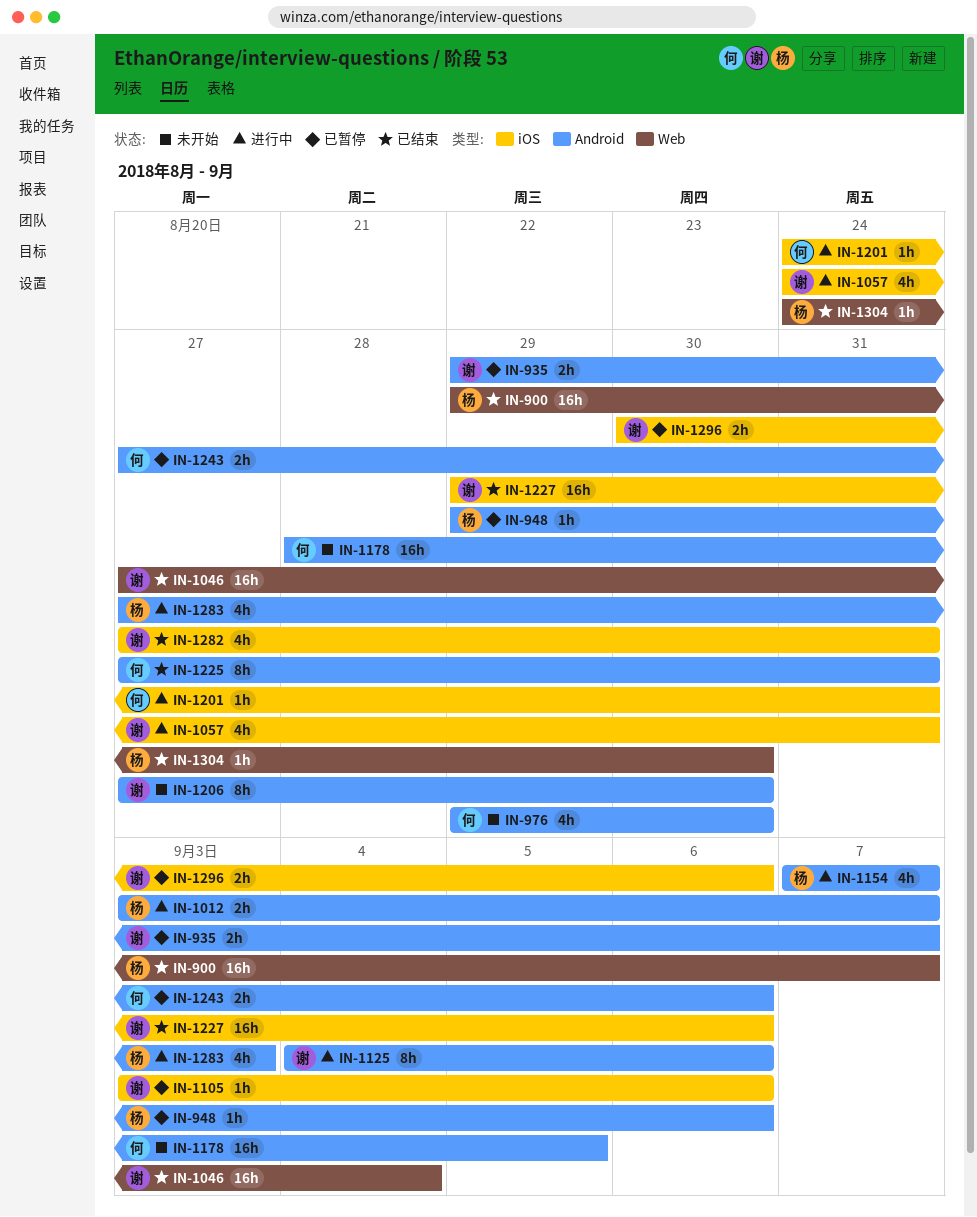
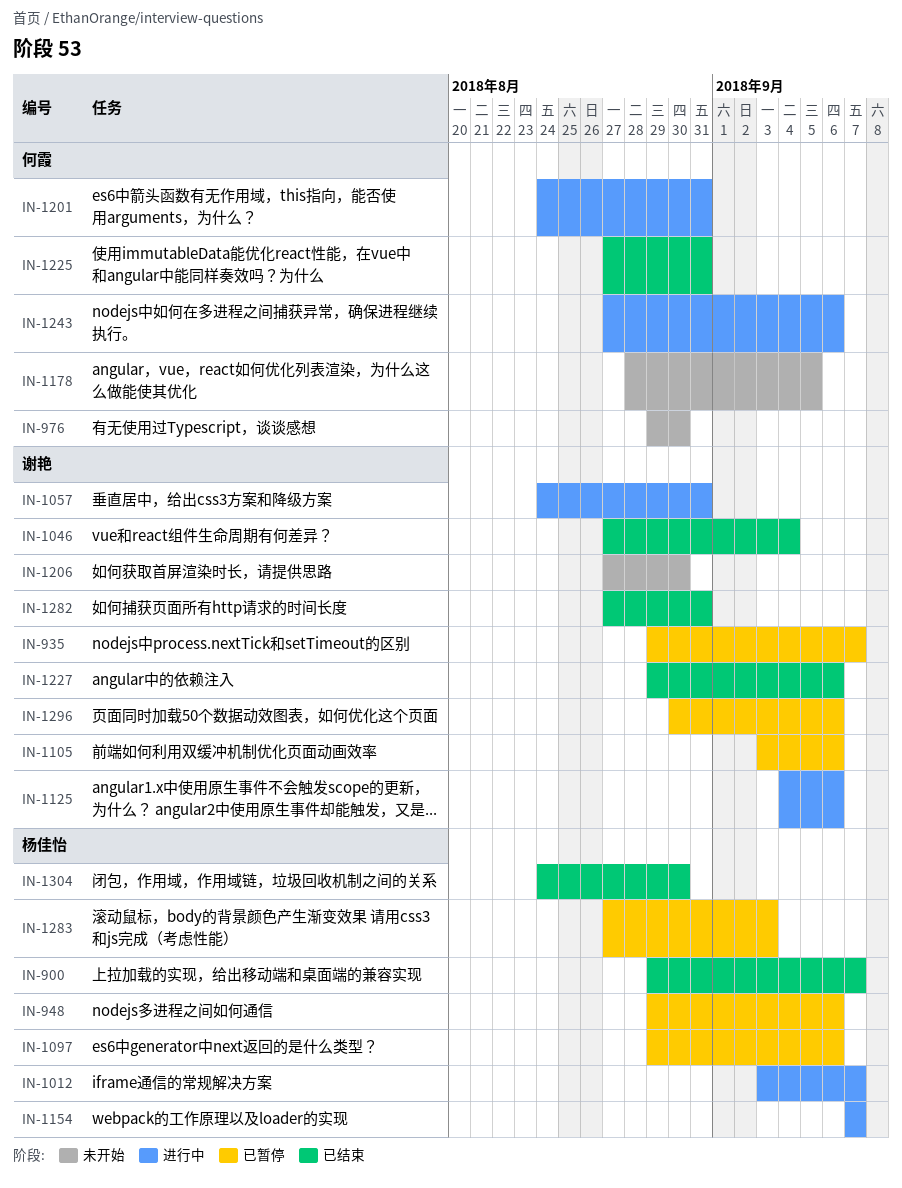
IN-1097: none -> present
IN-1243, status: 已暂停 -> 进行中
IN-1283, status: 进行中 -> 已暂停

